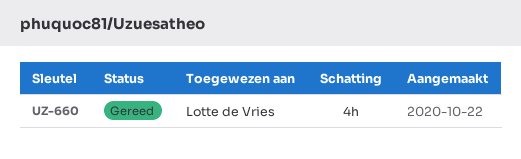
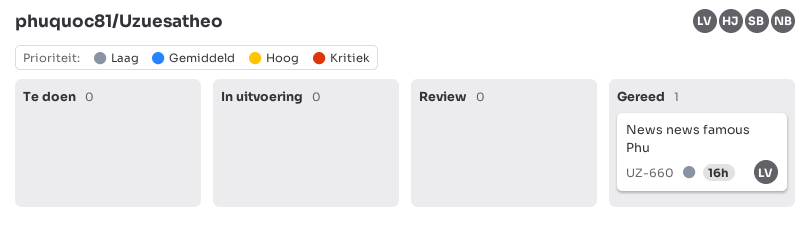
UZ-660, estimate: 4h -> 16h

